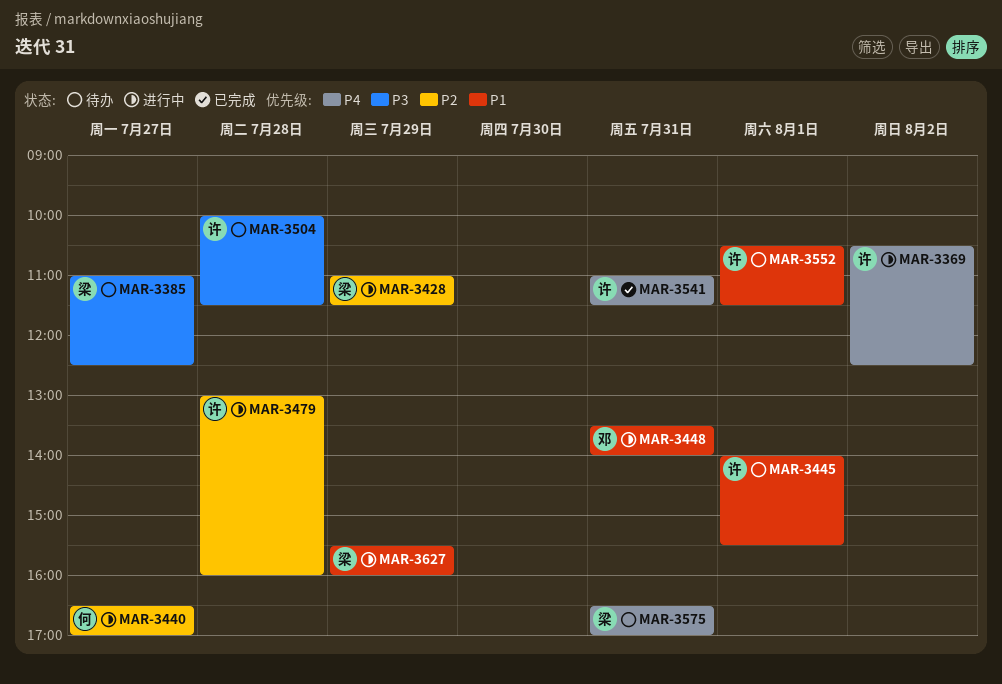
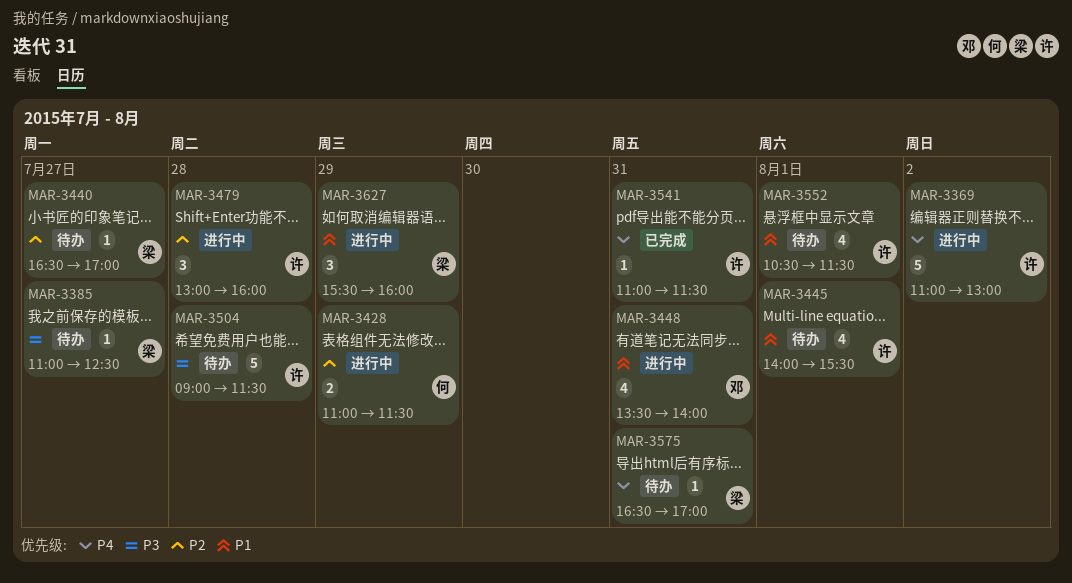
MAR-3369, begins: 10:30 -> 11:00
MAR-3369, ends: 12:30 -> 13:00
MAR-3428, owner: 梁 -> 何
MAR-3440, status: 进行中 -> 待办
MAR-3440, owner: 何 -> 梁
MAR-3504, begins: 10:00 -> 09:00

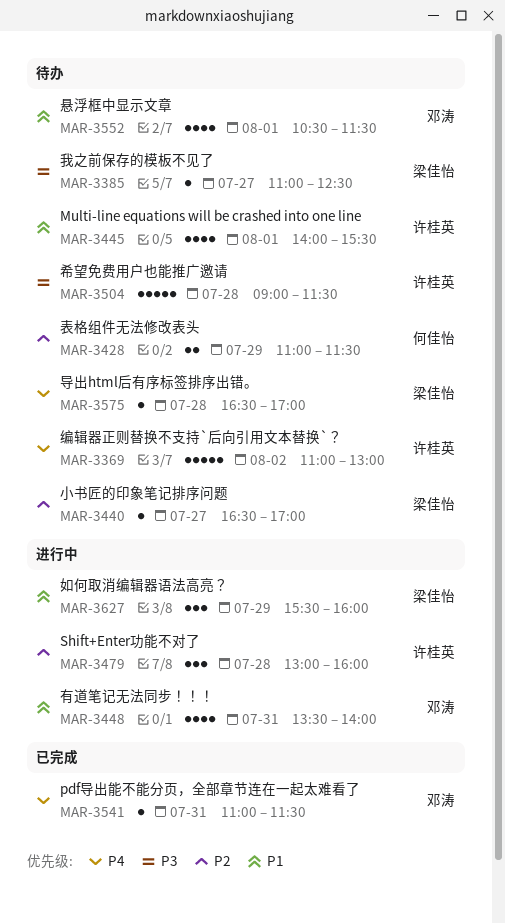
MAR-3369, status: 进行中 -> 待办
MAR-3428, status: 进行中 -> 待办
MAR-3541, owner: 许桂英 -> 邓涛
MAR-3552, owner: 许桂英 -> 邓涛
MAR-3575, day: Jul 31 -> Jul 28

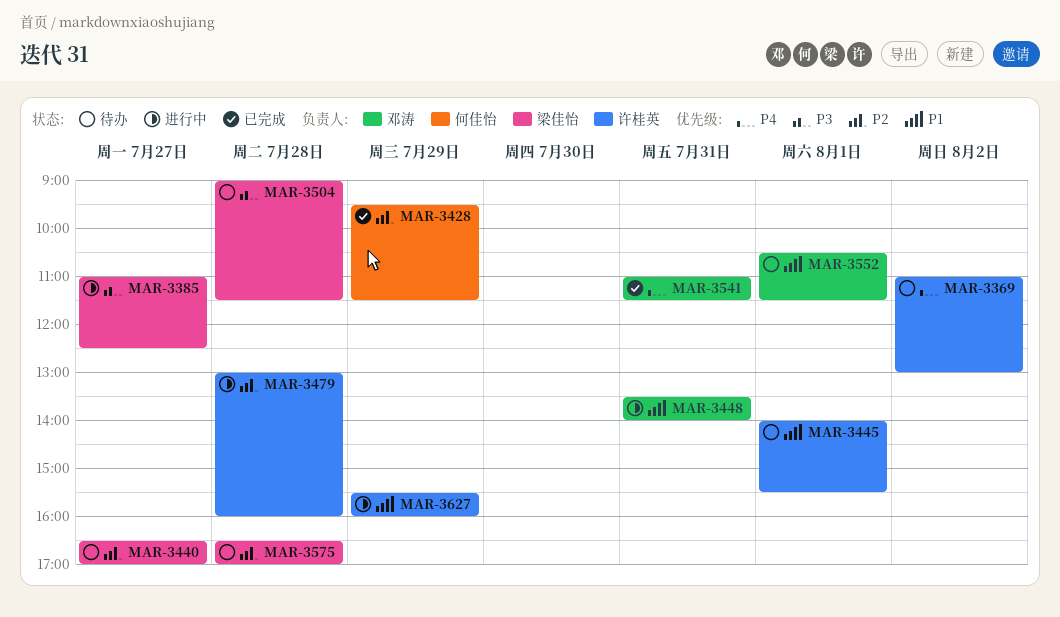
MAR-3385, status: 待办 -> 进行中
MAR-3428, status: 待办 -> 已完成
MAR-3428, begins: 11:00 -> 09:30
MAR-3504, owner: 许桂英 -> 梁佳怡
MAR-3575, priority: P4 -> P2
MAR-3627, owner: 梁佳怡 -> 许桂英

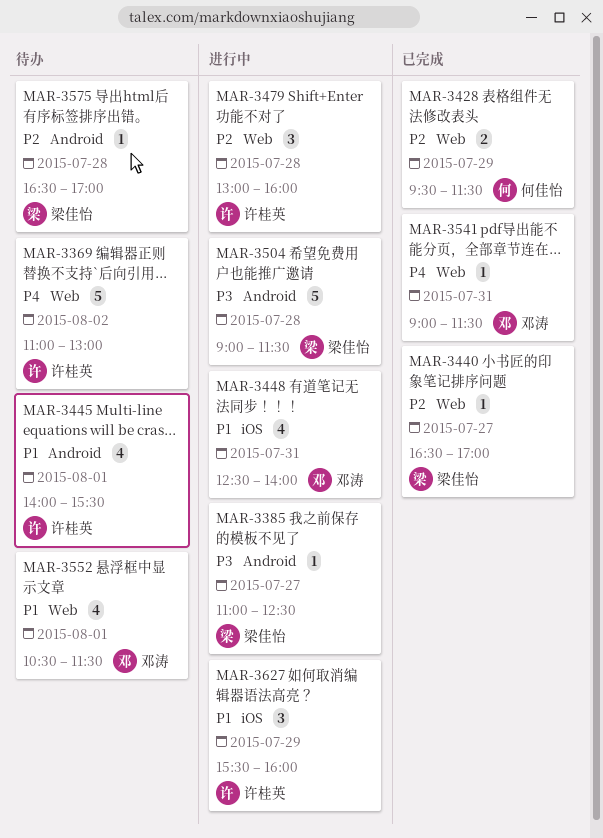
MAR-3440, status: 待办 -> 已完成
MAR-3448, begins: 13:30 -> 12:30
MAR-3504, status: 待办 -> 进行中
MAR-3541, begins: 11:00 -> 09:00

